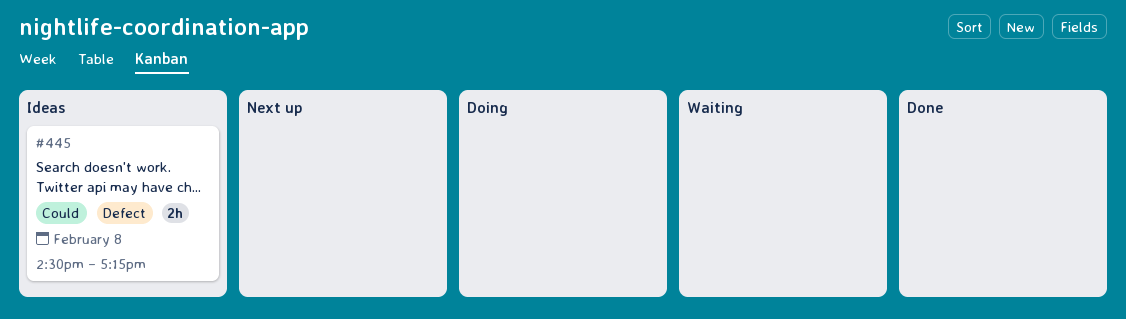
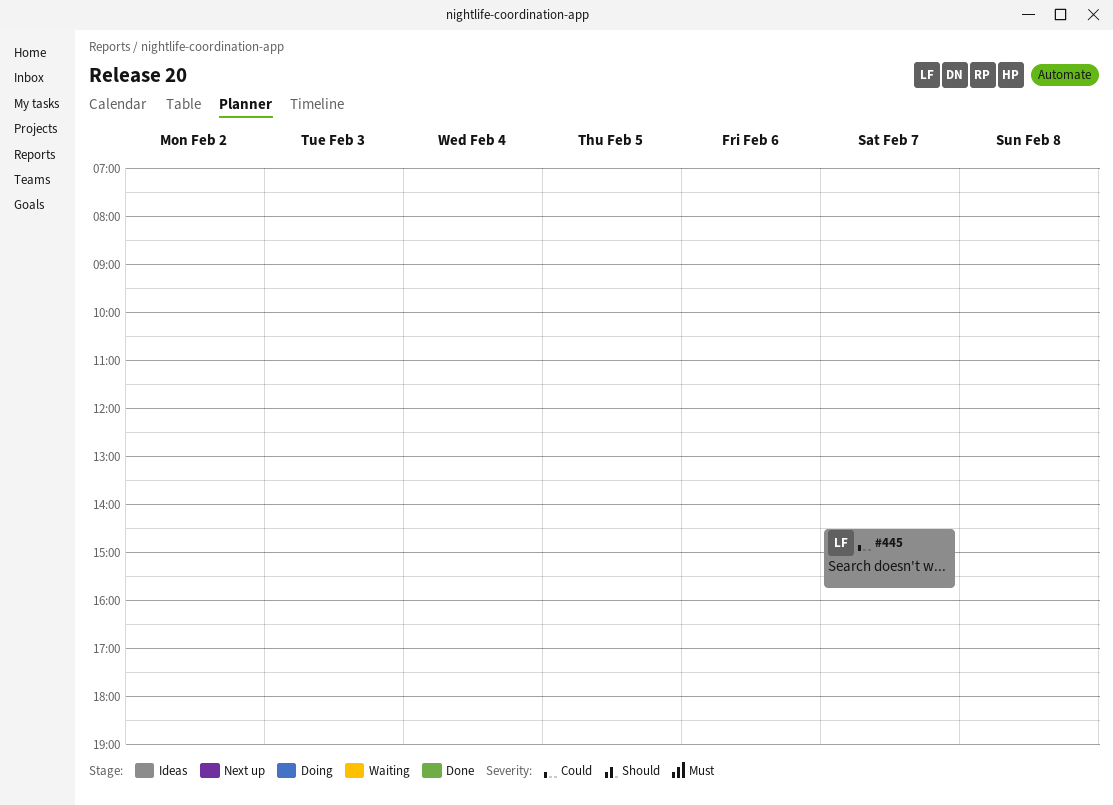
#445, day: Feb 8 -> Feb 7
#445, ends: 17:15 -> 15:45

